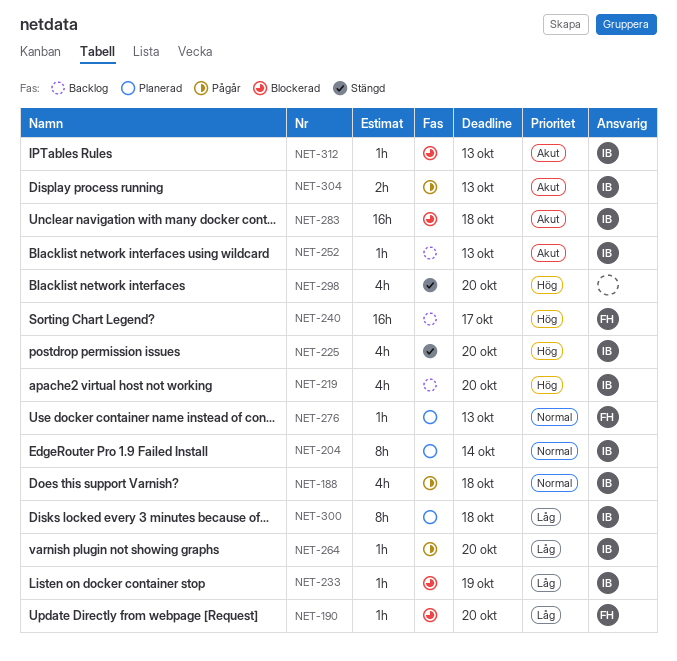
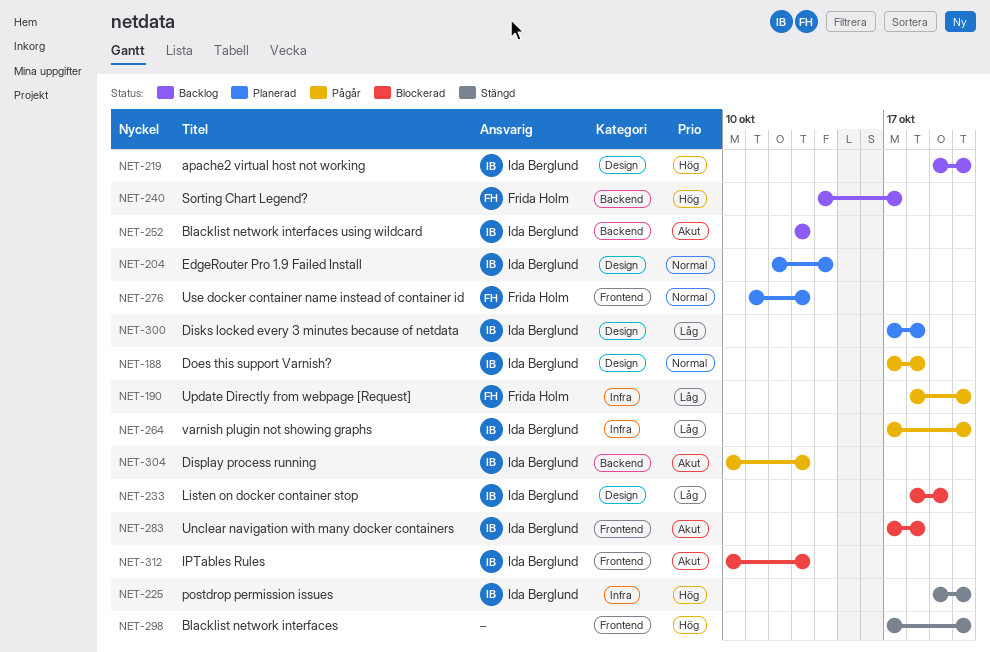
NET-190, status: Blockerad -> Pågår

